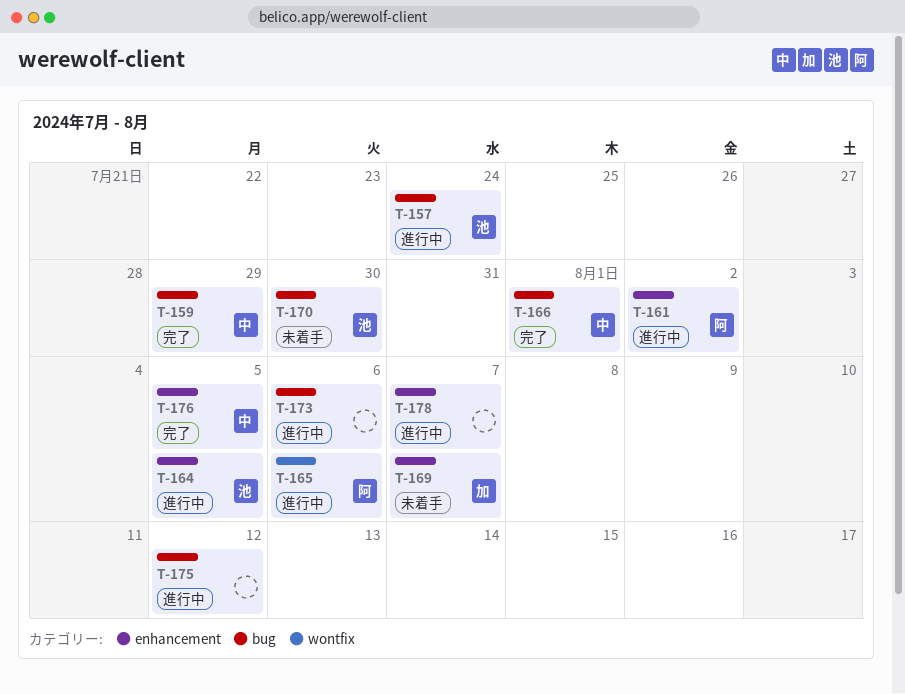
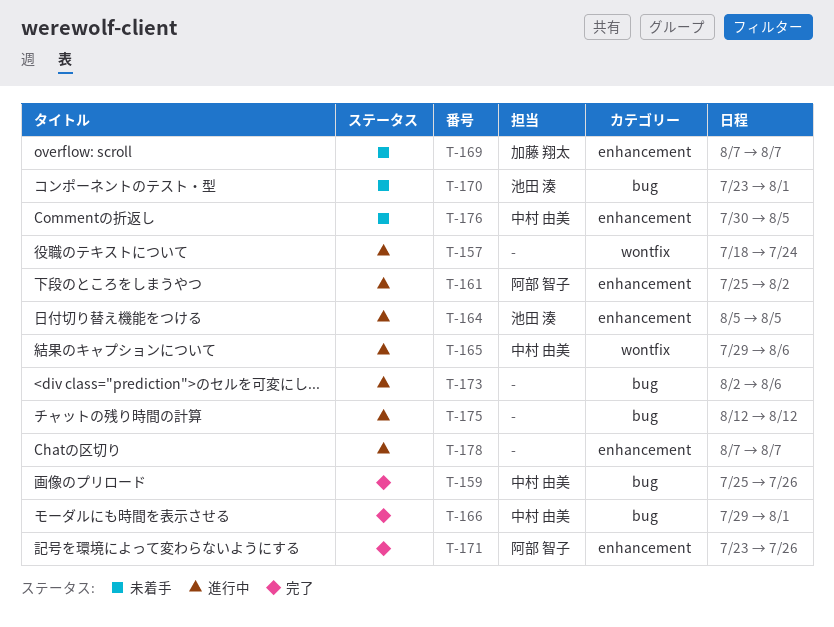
T-157, owner: 池田 湊 -> none
T-157, label: bug -> wontfix
T-159, due: Jul 29 -> Jul 26
T-165, owner: 阿部 智子 -> 中村 由美
T-170, due: Jul 30 -> Aug 1
T-171: none -> present
T-176, status: 完了 -> 未着手

